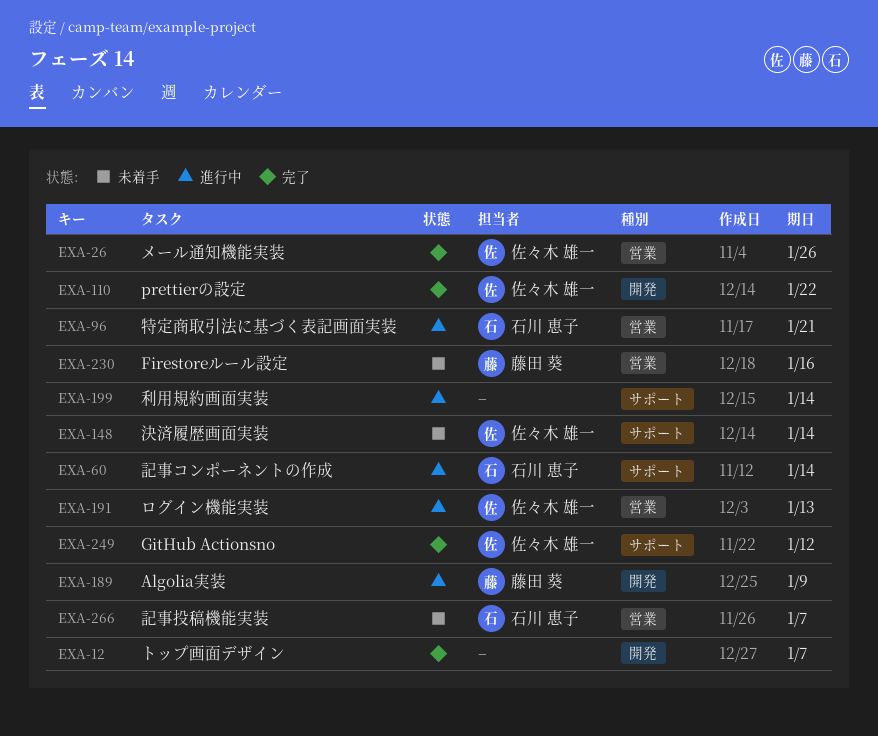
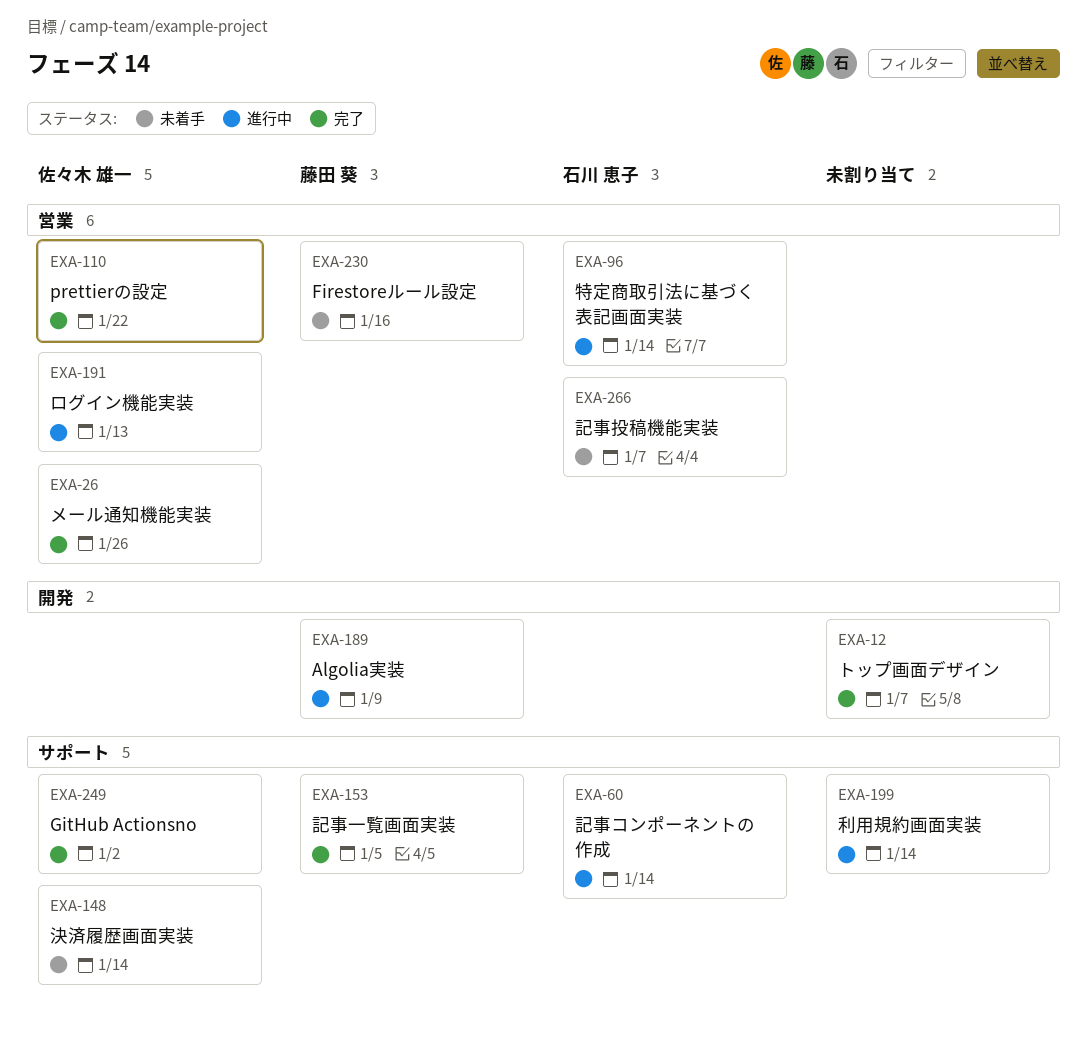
EXA-96, due: Jan 21 -> Jan 14
EXA-110, label: 開発 -> 営業
EXA-153: none -> present
EXA-249, due: Jan 12 -> Jan 2

